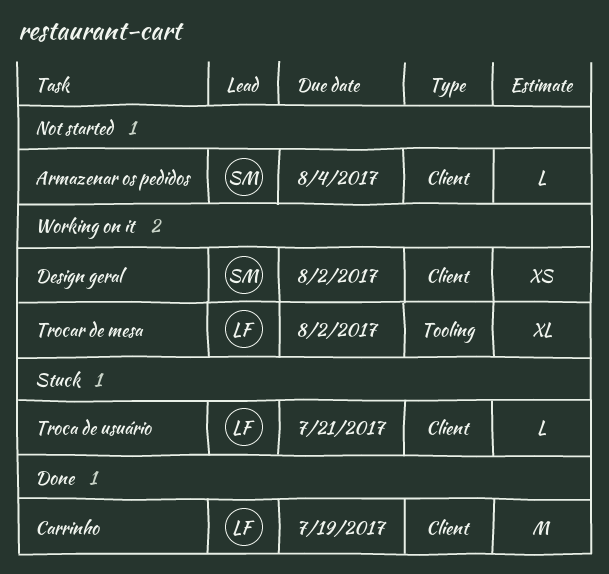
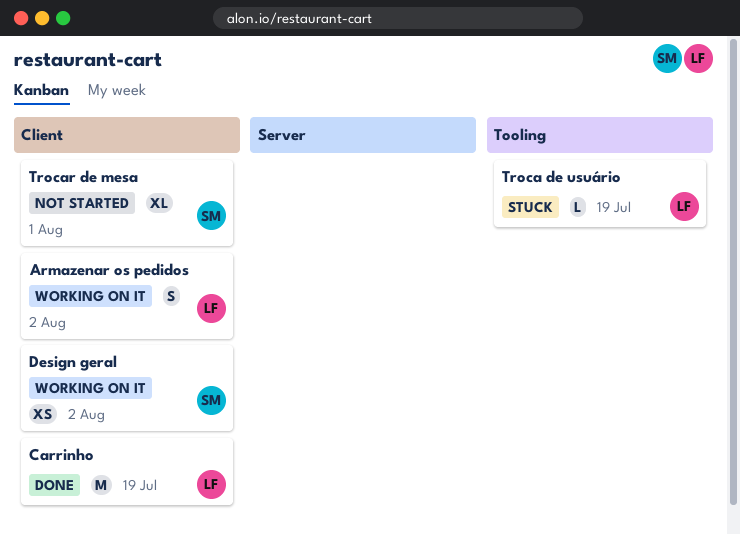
Armazenar os pedidos, status: Not started -> Working on it
Armazenar os pedidos, owner: SM -> LF
Armazenar os pedidos, estimate: L -> S
Armazenar os pedidos, due: Aug 4 -> Aug 2
Troca de usuário, label: Client -> Tooling
Troca de usuário, due: Jul 21 -> Jul 19
Trocar de mesa, status: Working on it -> Not started
Trocar de mesa, owner: LF -> SM
Trocar de mesa, label: Tooling -> Client
Trocar de mesa, due: Aug 2 -> Aug 1

